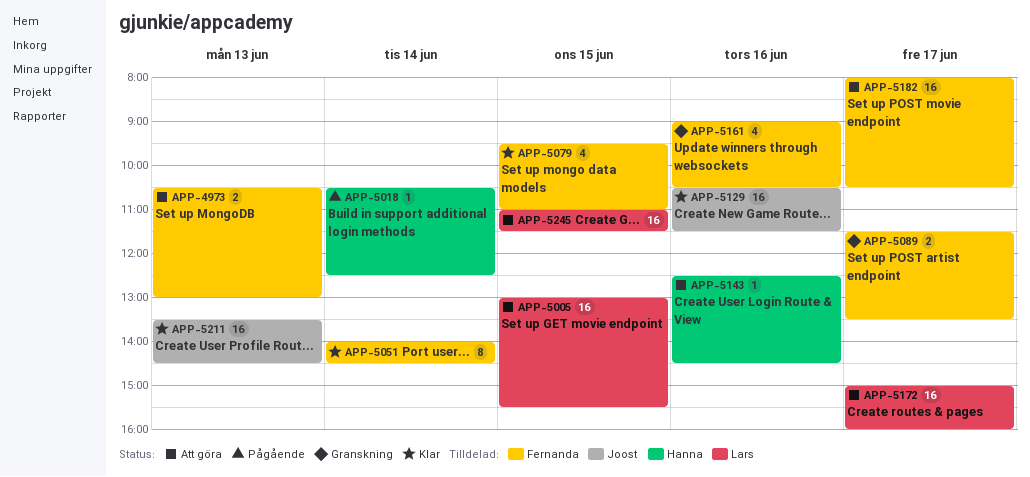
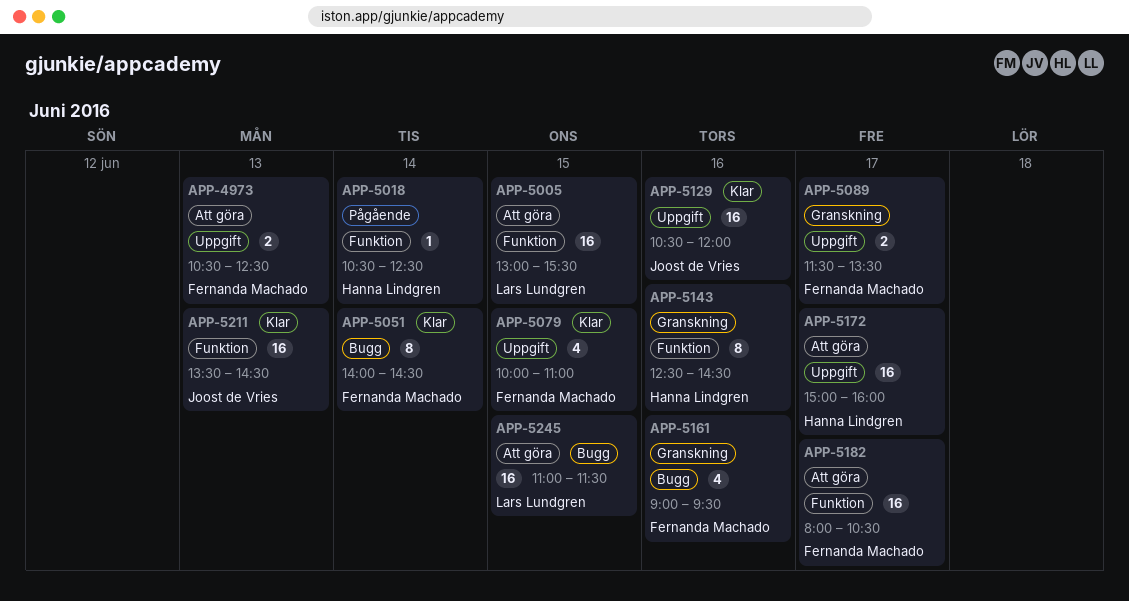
APP-4973, ends: 13:00 -> 12:30
APP-5079, begins: 09:30 -> 10:00
APP-5129, ends: 11:30 -> 12:00
APP-5143, status: Att göra -> Granskning
APP-5143, estimate: 1 -> 8
APP-5161, ends: 10:30 -> 09:30
APP-5172, owner: Lars Lundgren -> Hanna Lindgren

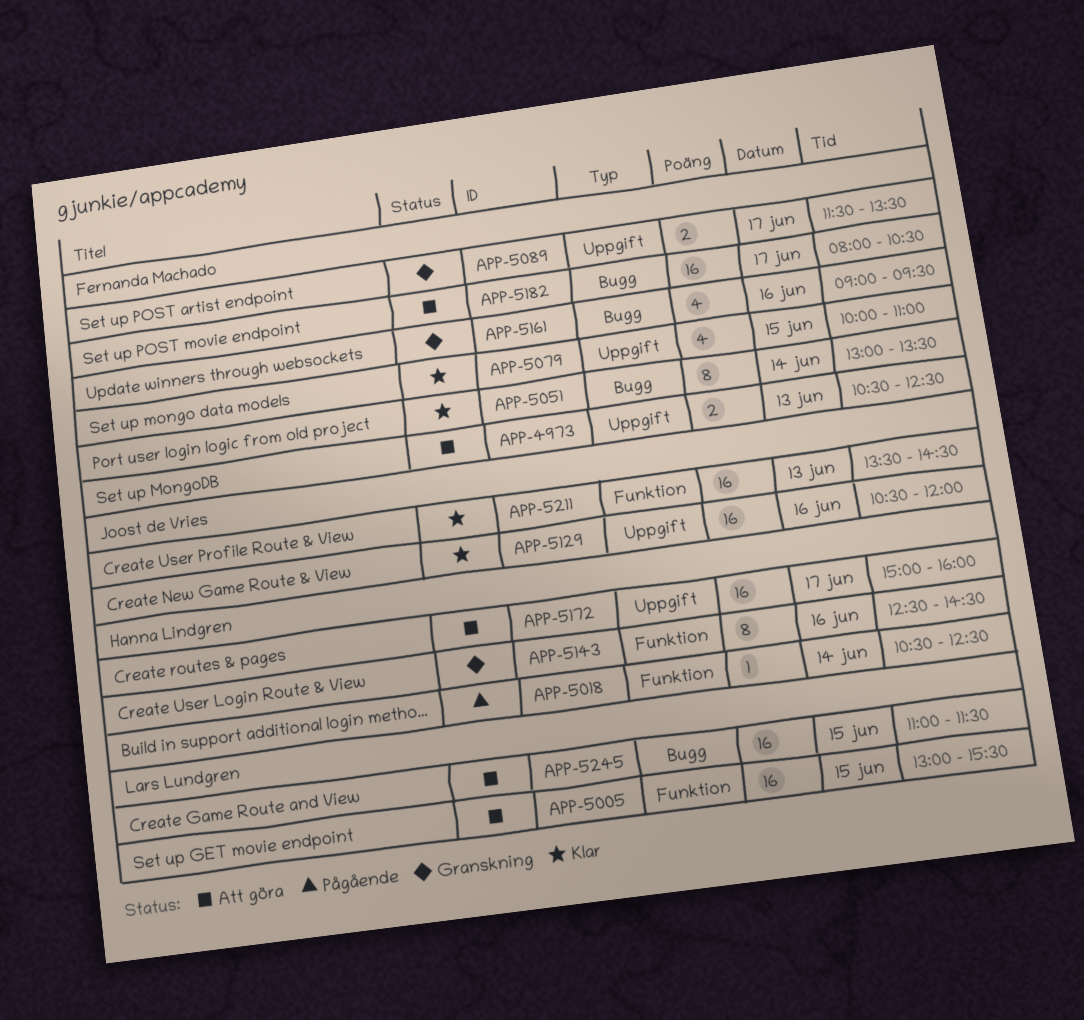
APP-5051, begins: 14:00 -> 13:00
APP-5051, ends: 14:30 -> 13:30
APP-5182, label: Funktion -> Bugg

